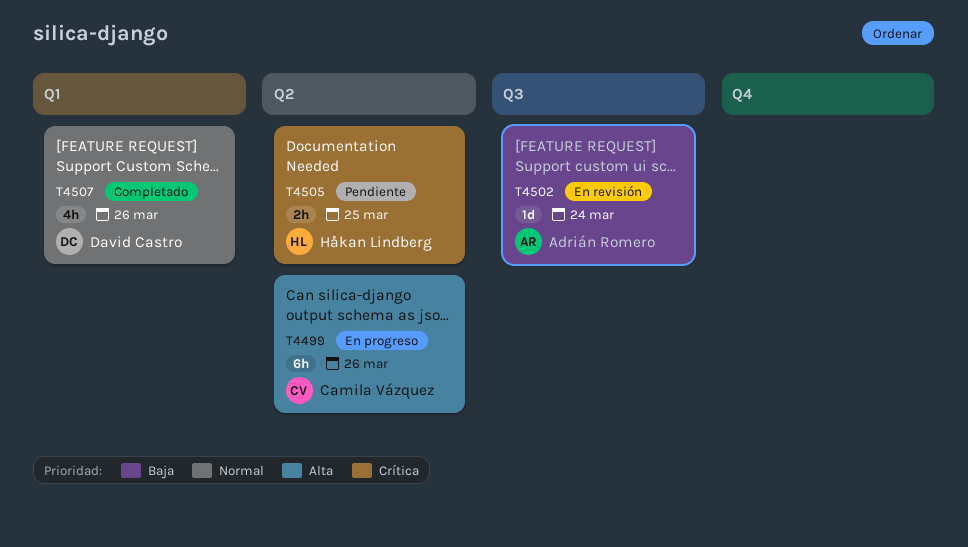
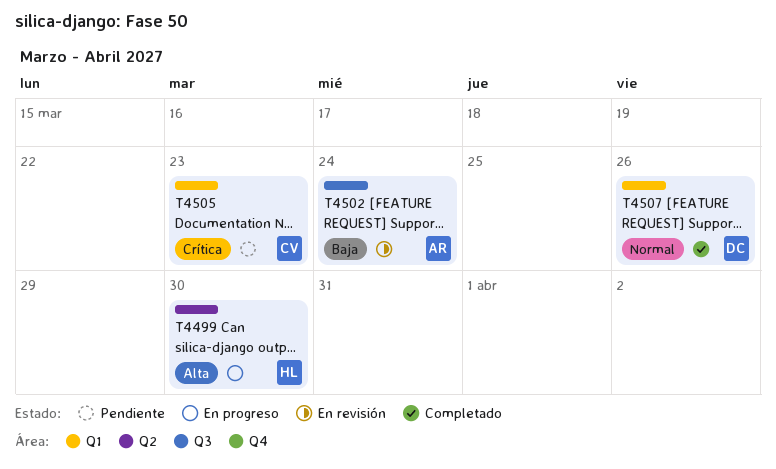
T4499, owner: Camila Vázquez -> Håkan Lindberg
T4499, due: Mar 26 -> Mar 30
T4505, owner: Håkan Lindberg -> Camila Vázquez
T4505, label: Q2 -> Q1
T4505, due: Mar 25 -> Mar 23

